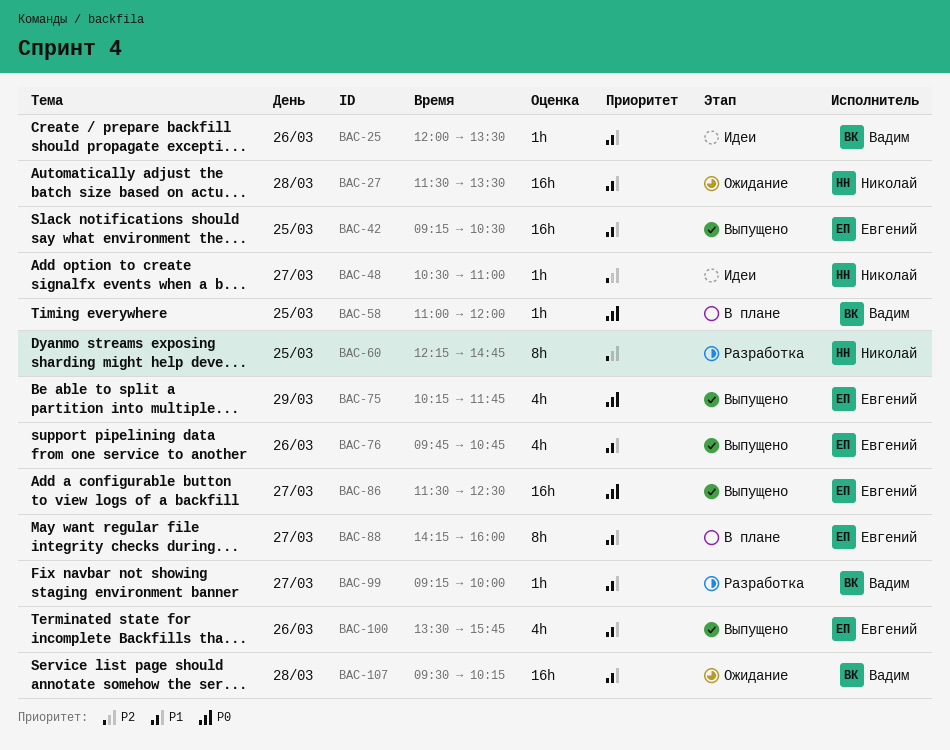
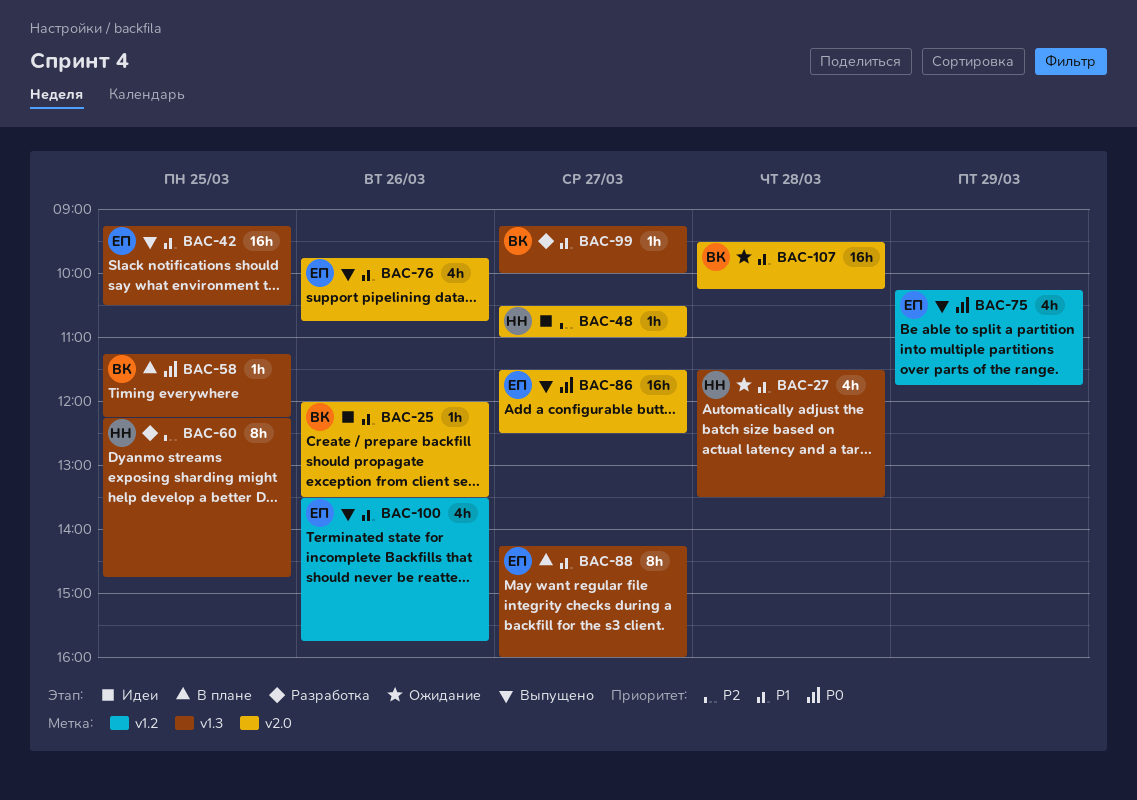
BAC-27, estimate: 16h -> 4h
BAC-58, begins: 11:00 -> 11:15
BAC-58, ends: 12:00 -> 12:15

